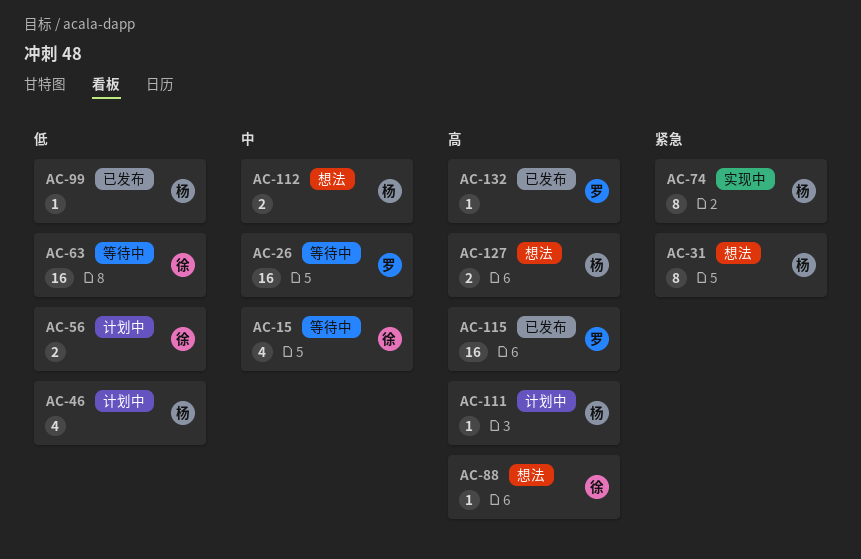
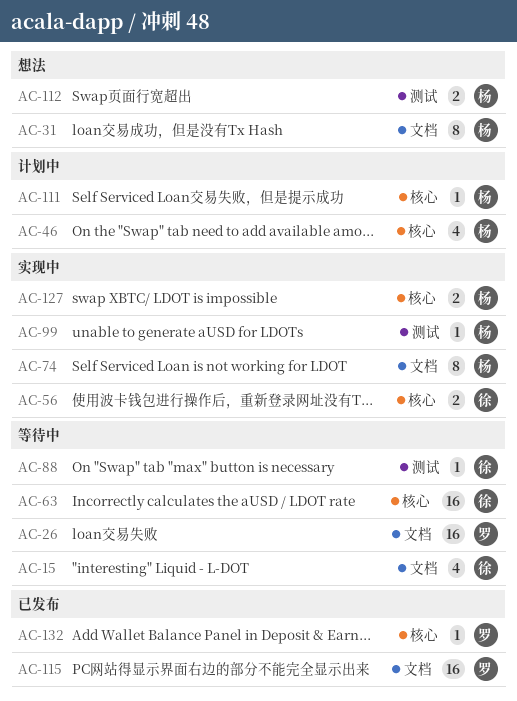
AC-56, status: 计划中 -> 实现中
AC-88, status: 想法 -> 等待中
AC-99, status: 已发布 -> 实现中
AC-127, status: 想法 -> 实现中

